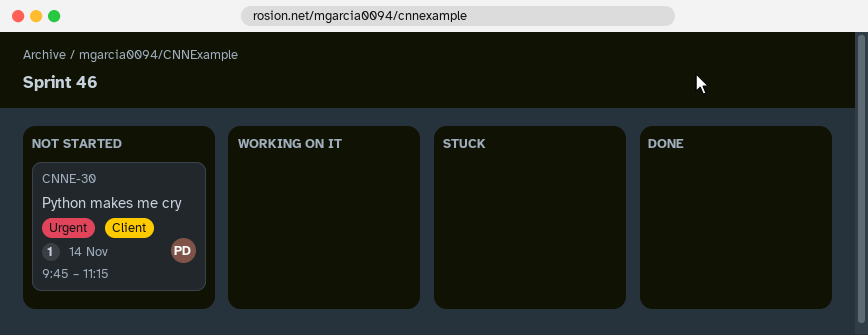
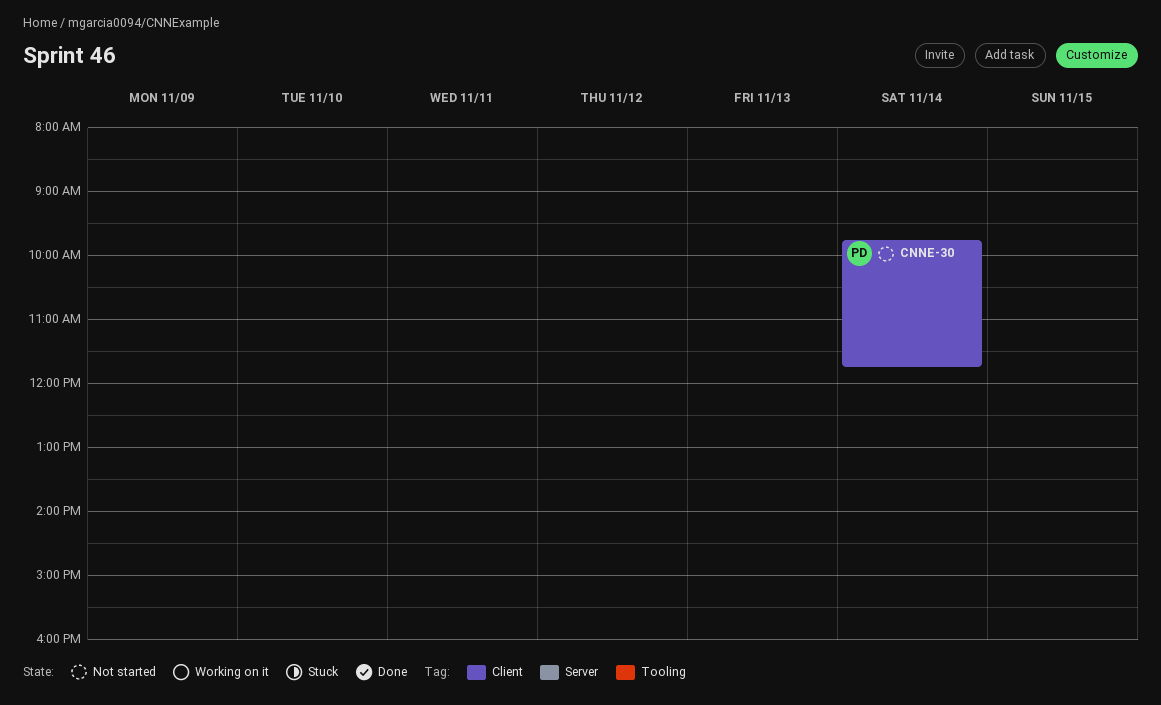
CNNE-30, ends: 11:15 -> 11:45

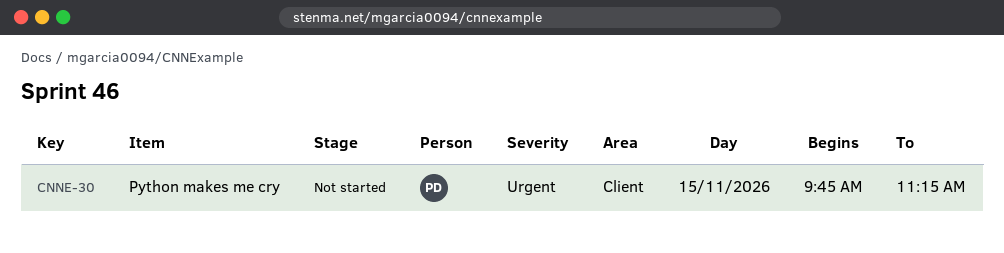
CNNE-30, day: Nov 14 -> Nov 15
CNNE-30, ends: 11:45 -> 11:15

